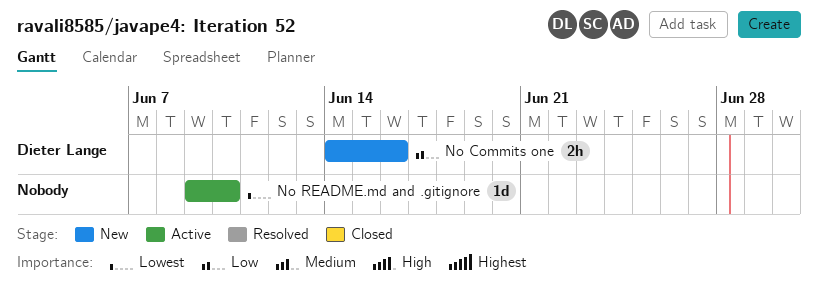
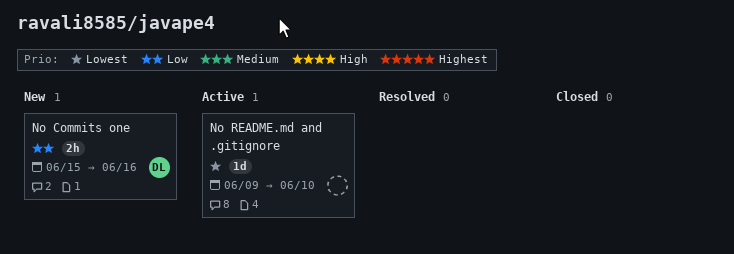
No Commits one, start: Jun 14 -> Jun 15

